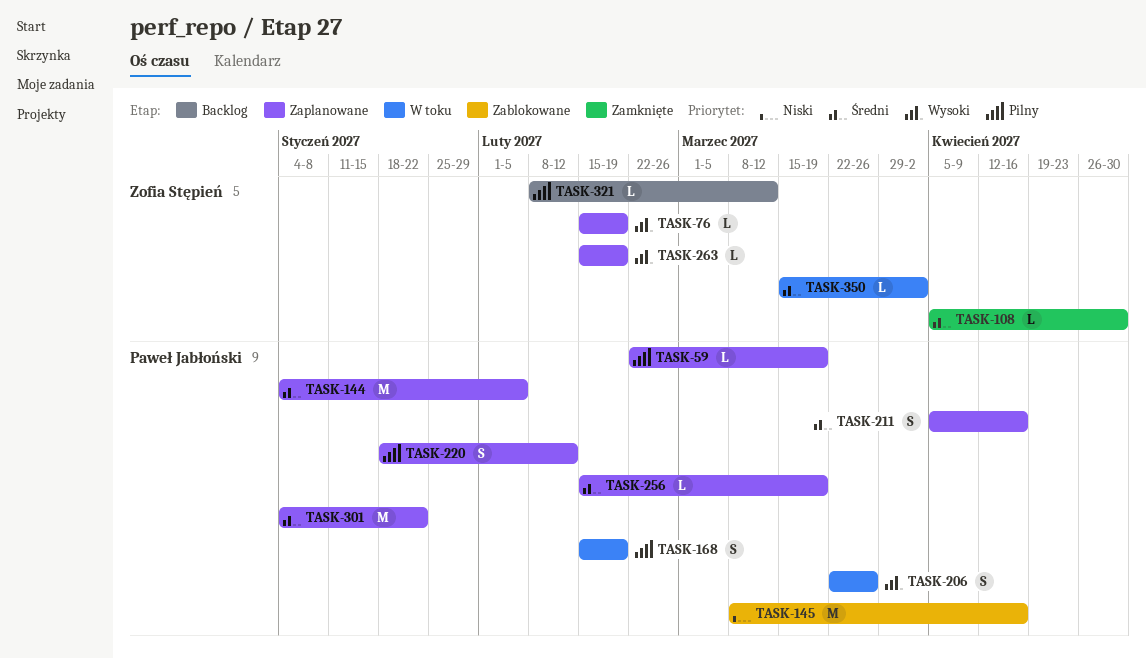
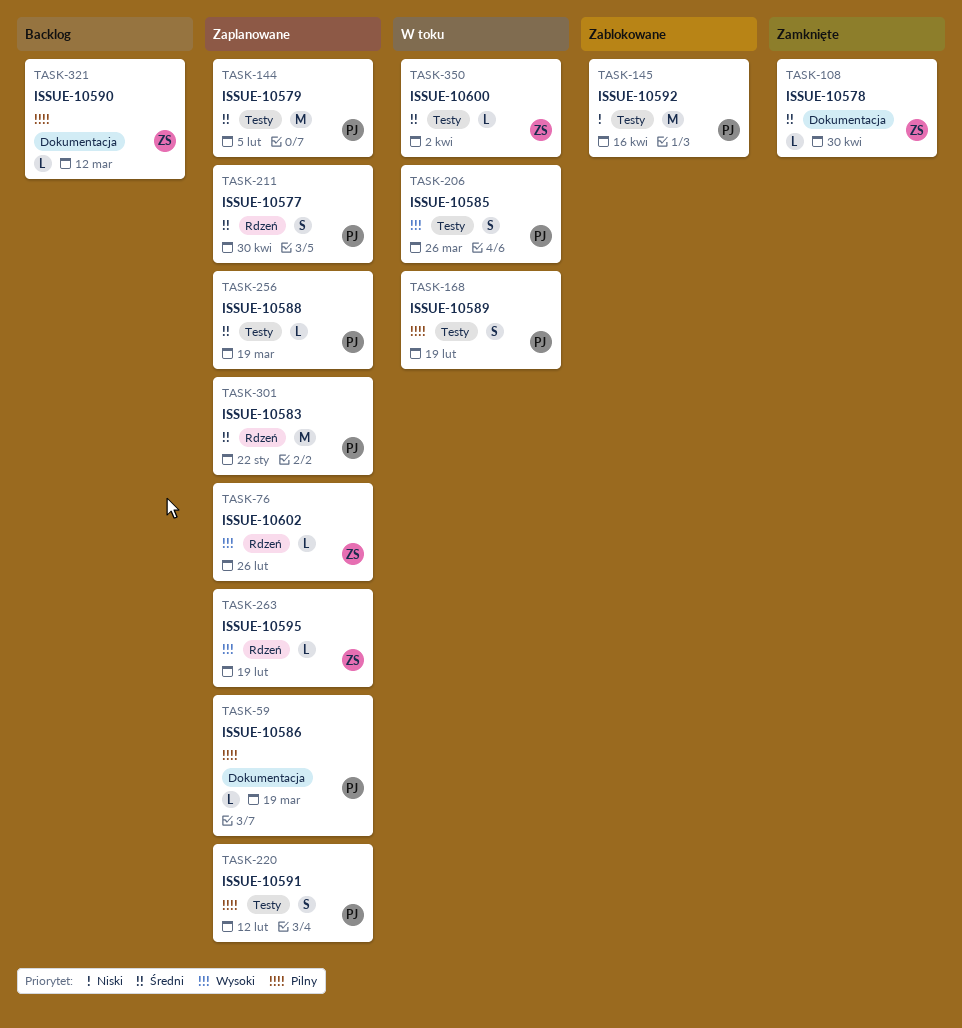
TASK-76, due: Feb 19 -> Feb 26
TASK-211, due: Apr 16 -> Apr 30

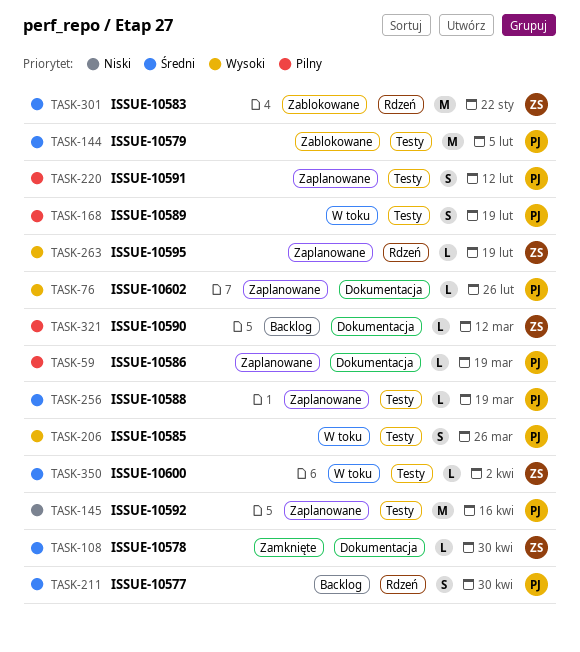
TASK-76, owner: ZS -> PJ
TASK-76, label: Rdzeń -> Dokumentacja
TASK-144, status: Zaplanowane -> Zablokowane
TASK-145, status: Zablokowane -> Zaplanowane
TASK-211, status: Zaplanowane -> Backlog
TASK-301, status: Zaplanowane -> Zablokowane
TASK-301, owner: PJ -> ZS

